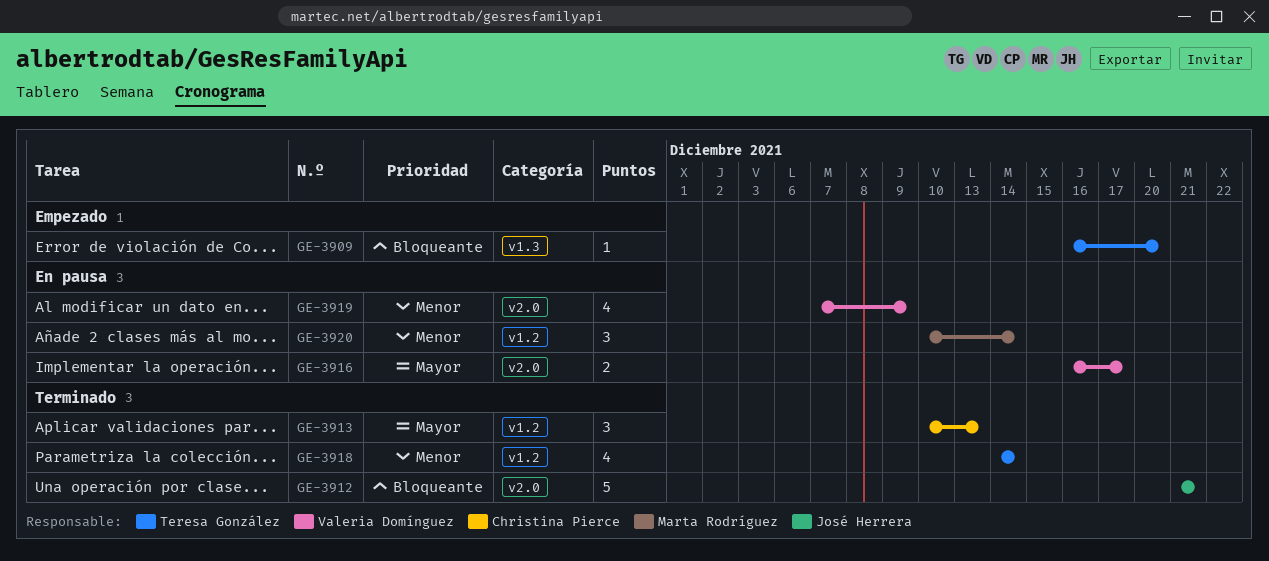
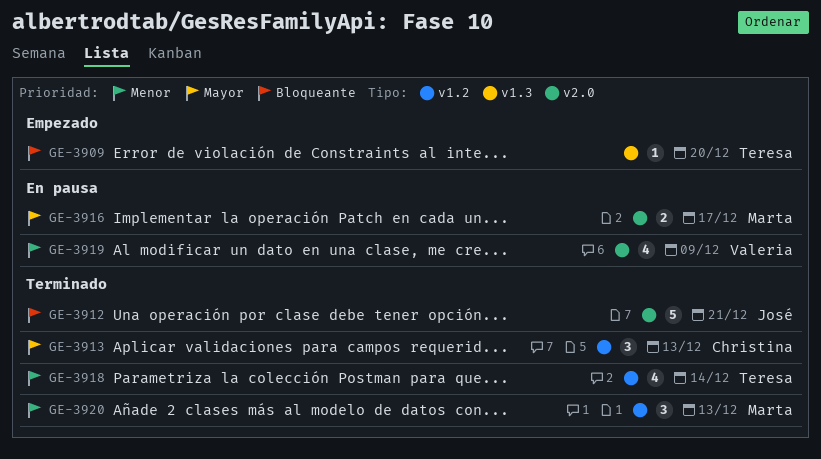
GE-3916, owner: Valeria Domínguez -> Marta Rodríguez
GE-3920, status: En pausa -> Terminado
GE-3920, due: Dec 14 -> Dec 13

